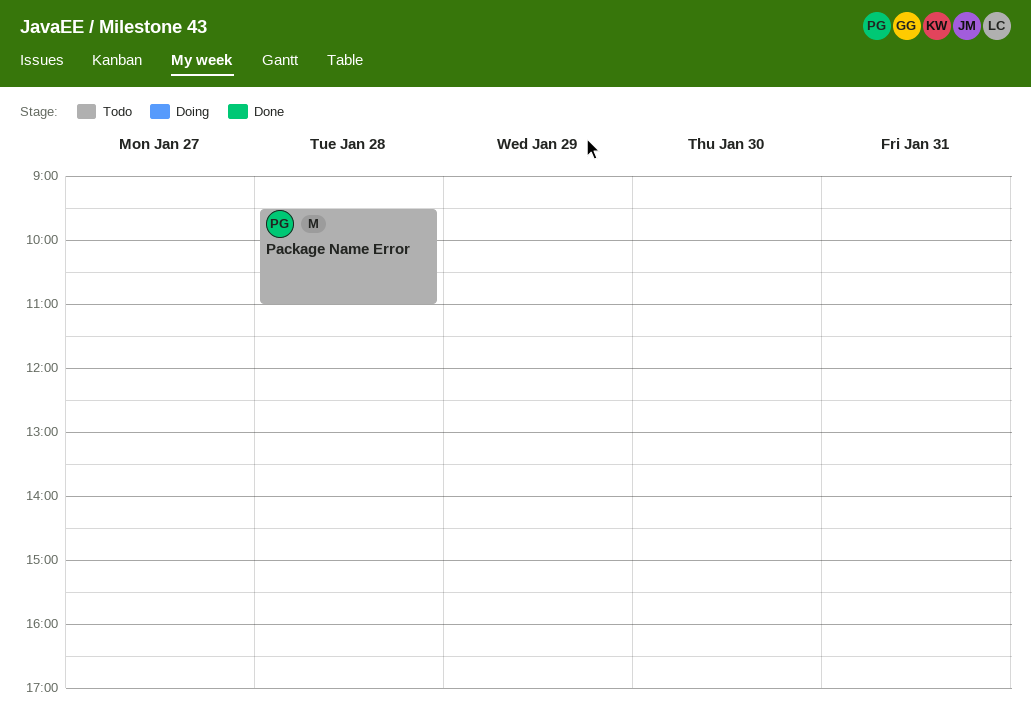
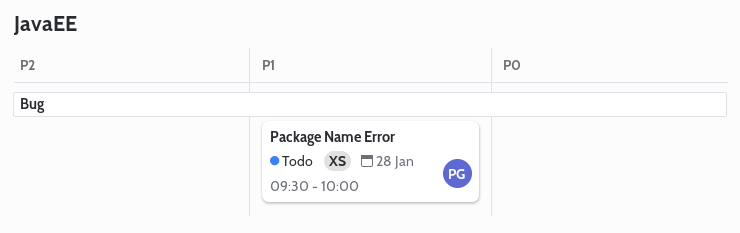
Package Name Error, estimate: M -> XS
Package Name Error, ends: 11:00 -> 10:00

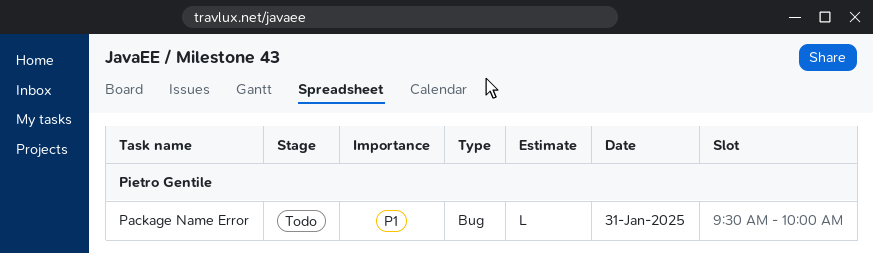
Package Name Error, estimate: XS -> L
Package Name Error, day: Jan 28 -> Jan 31

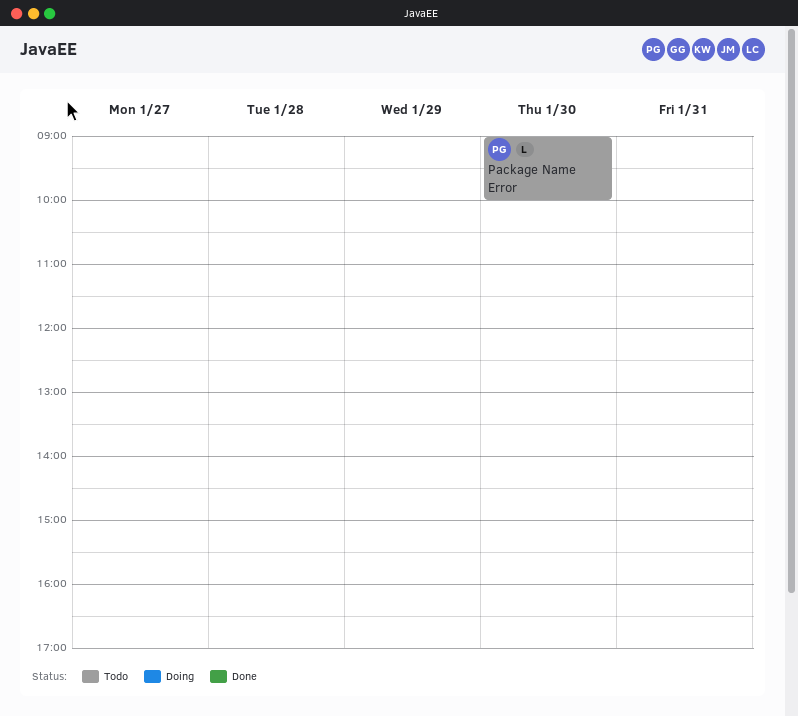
Package Name Error, day: Jan 31 -> Jan 30
Package Name Error, begins: 09:30 -> 09:00

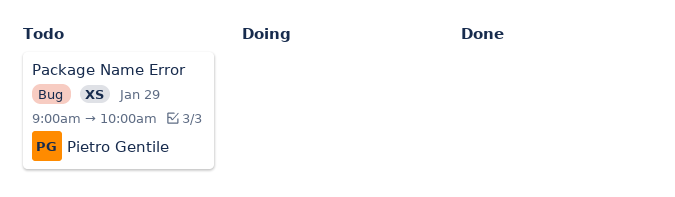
Package Name Error, estimate: L -> XS
Package Name Error, day: Jan 30 -> Jan 29

